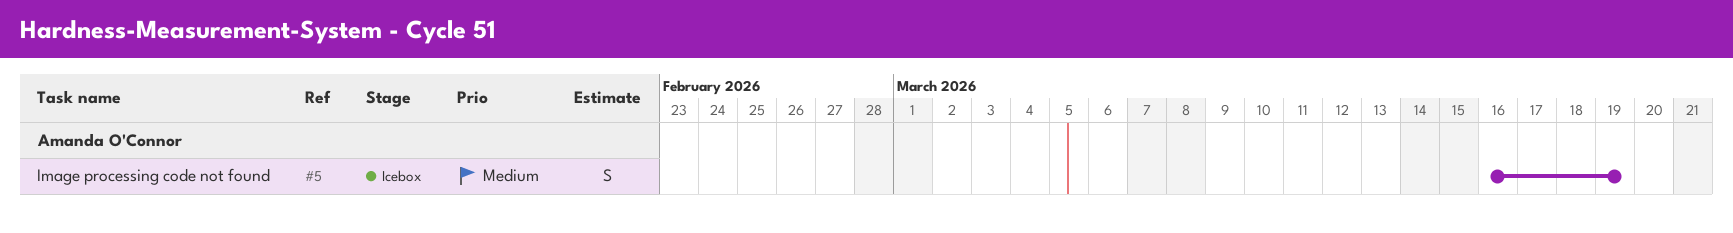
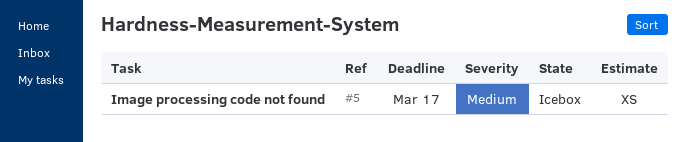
#5, estimate: S -> XS
#5, due: Mar 19 -> Mar 17

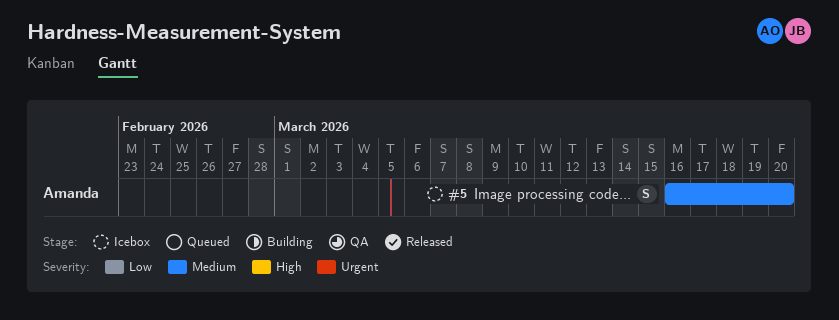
#5, estimate: XS -> S
#5, due: Mar 17 -> Mar 20

